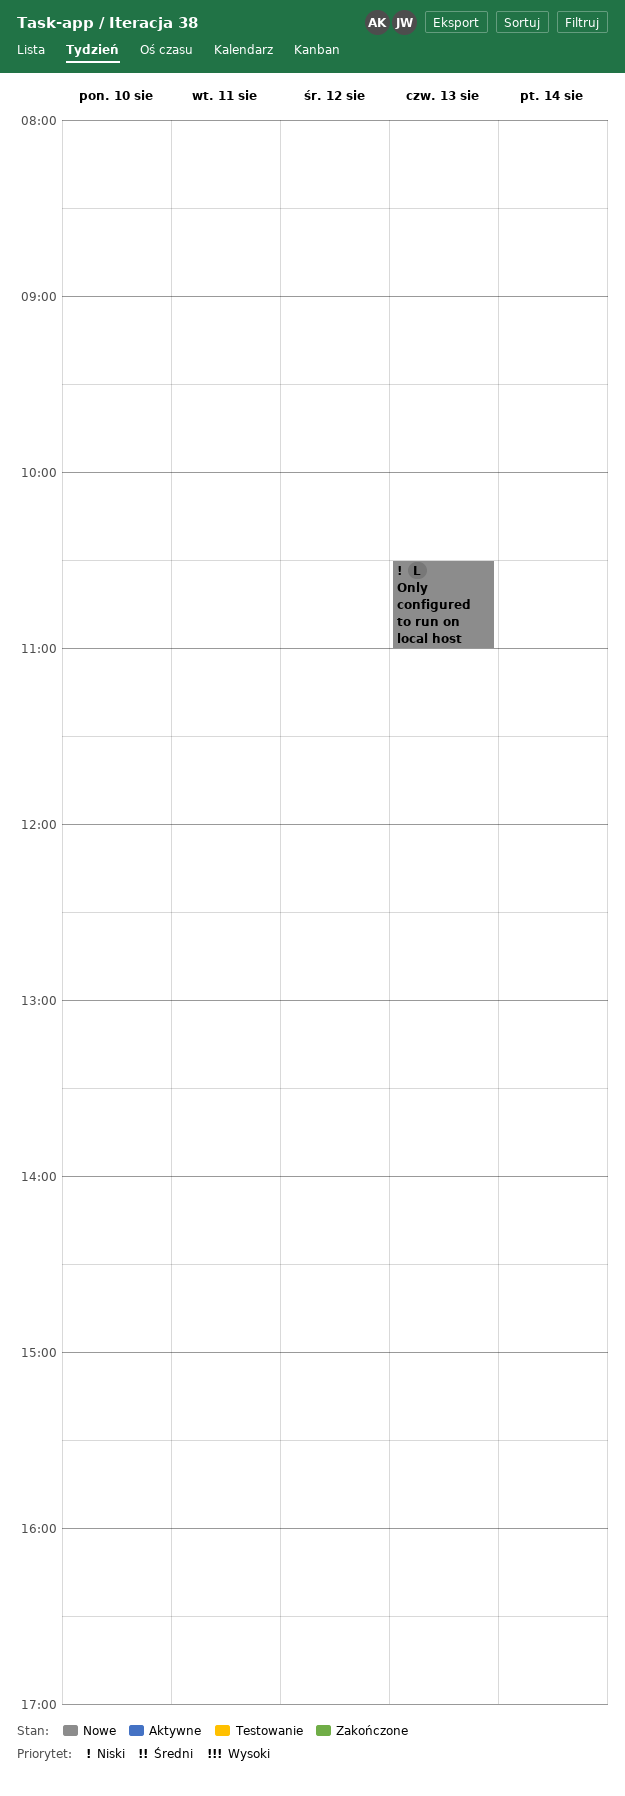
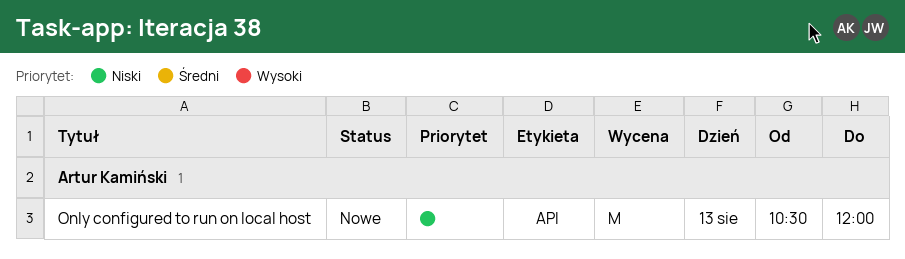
Only configured to run on local host, estimate: L -> M
Only configured to run on local host, ends: 11:00 -> 12:00

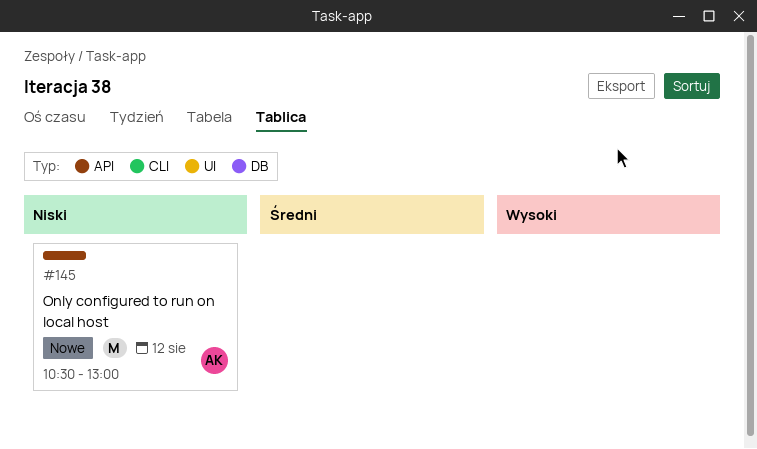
Only configured to run on local host, day: Aug 13 -> Aug 12
Only configured to run on local host, ends: 12:00 -> 13:00

